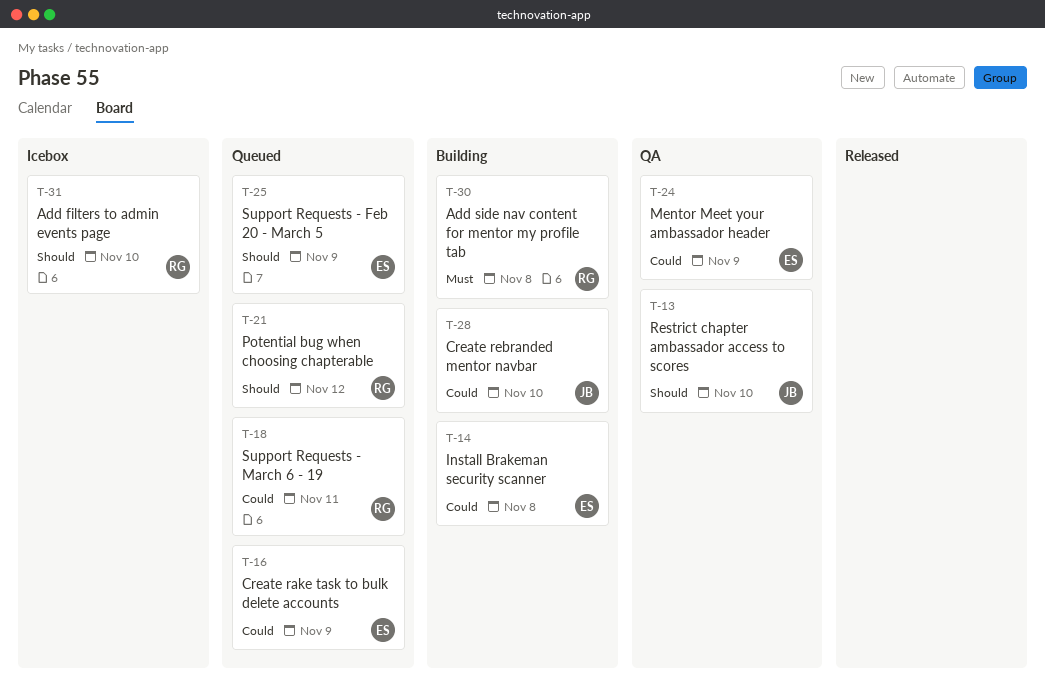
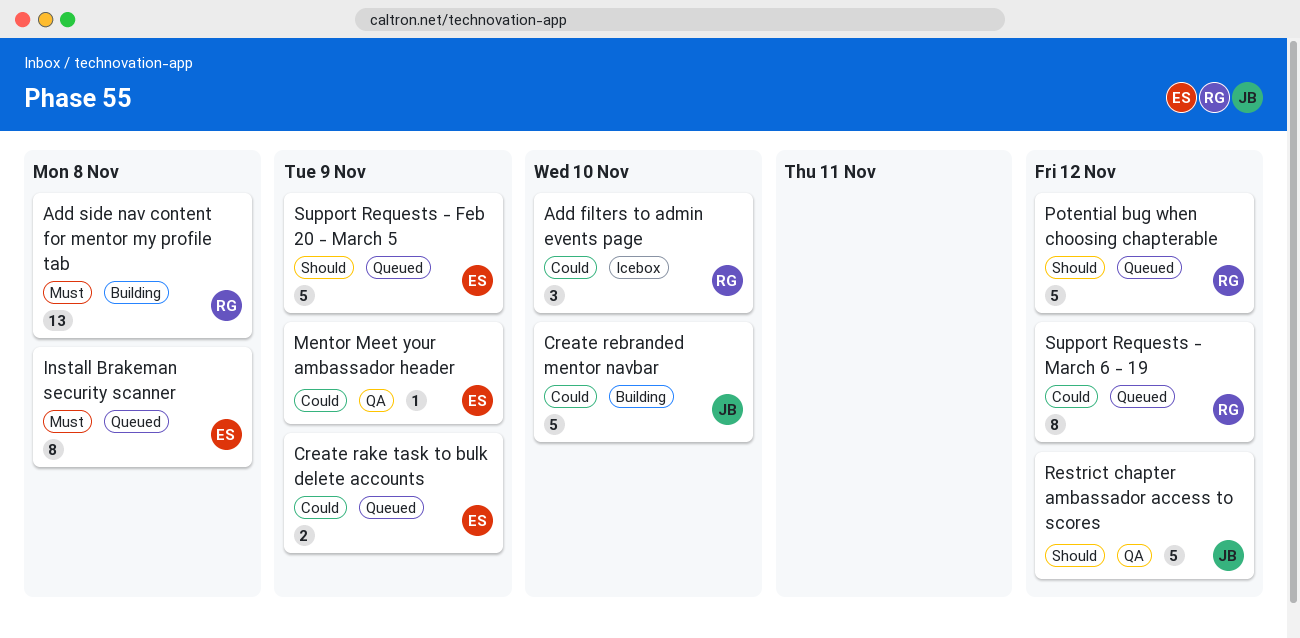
Add filters to admin events page, priority: Should -> Could
Install Brakeman security scanner, status: Building -> Queued
Install Brakeman security scanner, priority: Could -> Must
Restrict chapter ambassador access to scores, due: Nov 10 -> Nov 12
Support Requests - March 6 - 19, due: Nov 11 -> Nov 12

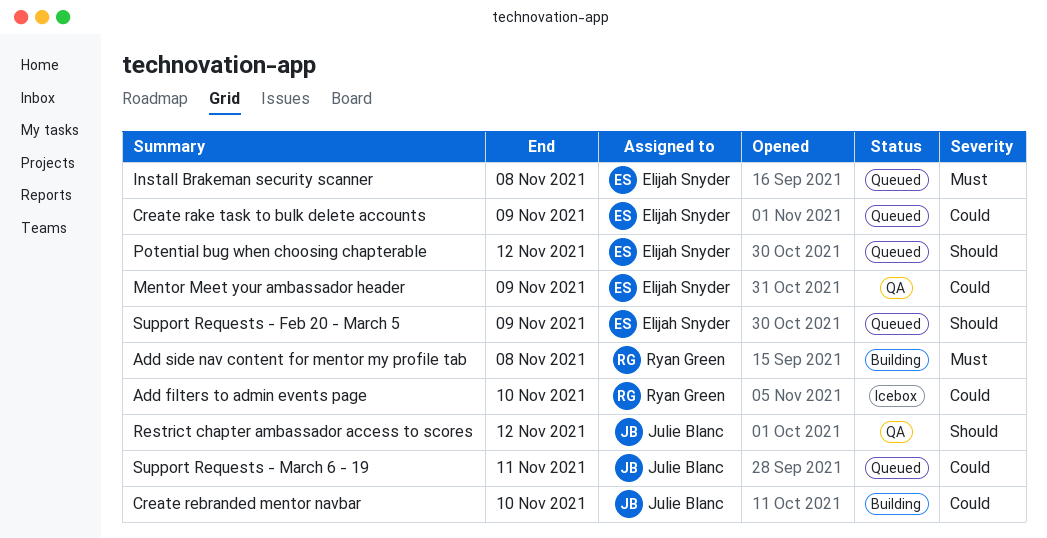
Potential bug when choosing chapterable, owner: Ryan Green -> Elijah Snyder
Support Requests - March 6 - 19, owner: Ryan Green -> Julie Blanc
Support Requests - March 6 - 19, due: Nov 12 -> Nov 11

